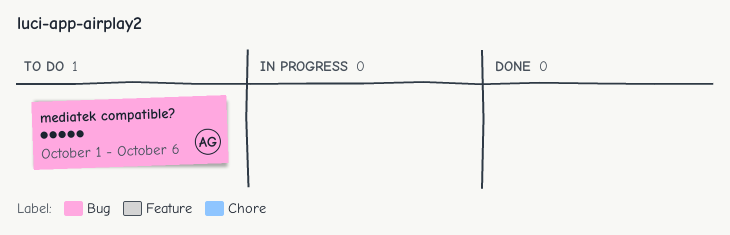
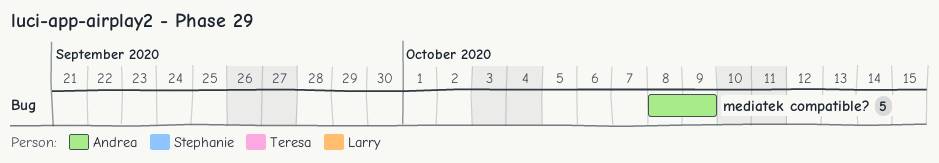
mediatek compatible?, start: Oct 1 -> Oct 8
mediatek compatible?, due: Oct 6 -> Oct 9

